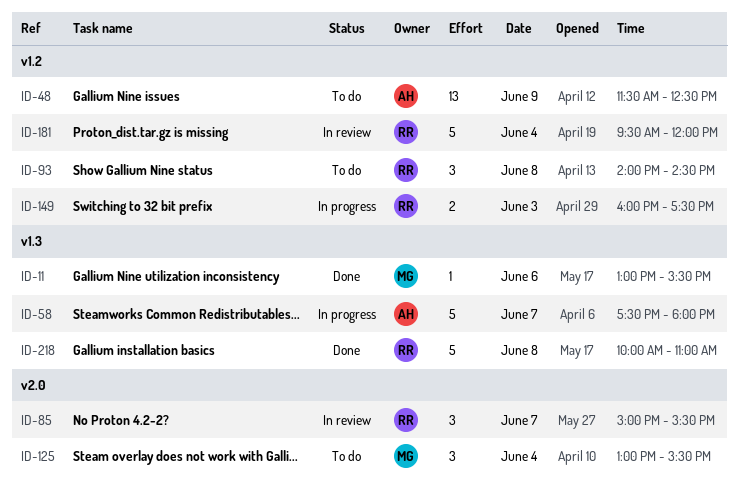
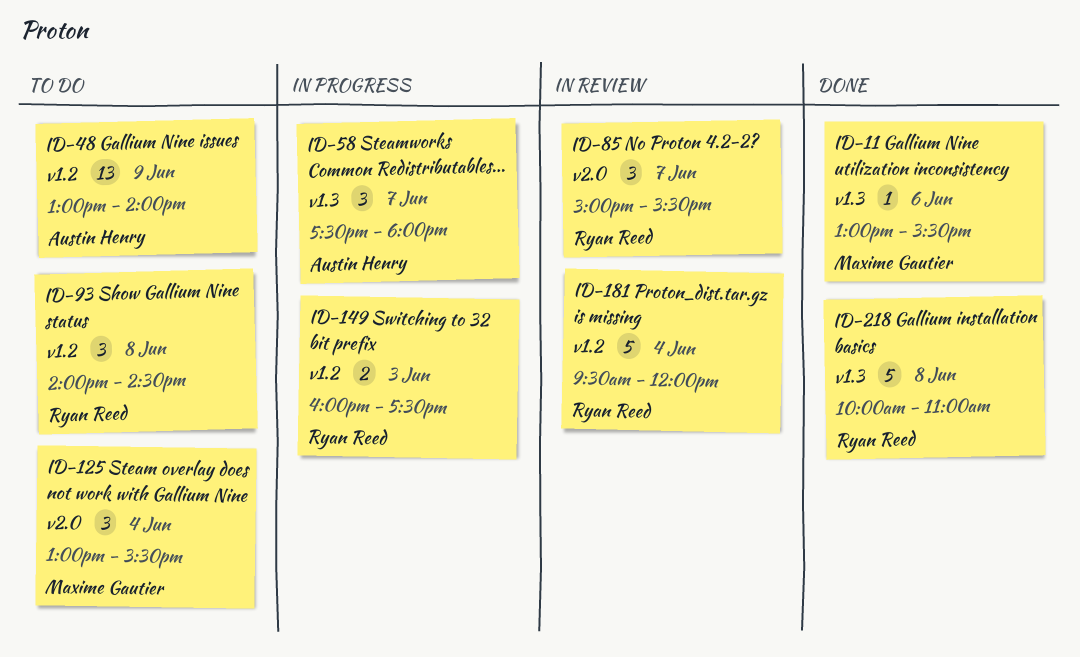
ID-48, begins: 11:30 -> 13:00
ID-48, ends: 12:30 -> 14:00
ID-58, estimate: 5 -> 3

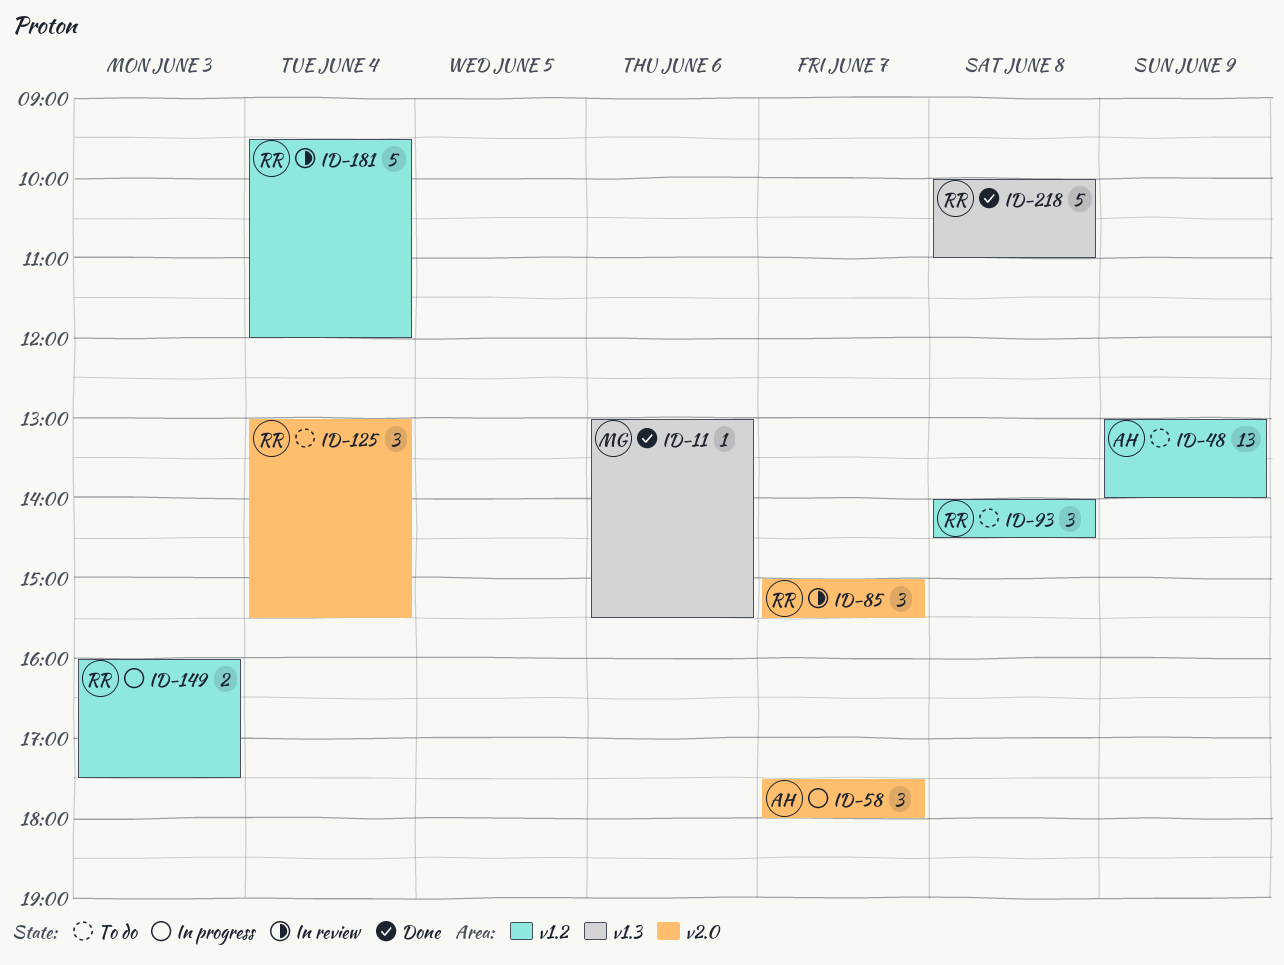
ID-58, label: v1.3 -> v2.0
ID-125, owner: Maxime Gautier -> Ryan Reed

